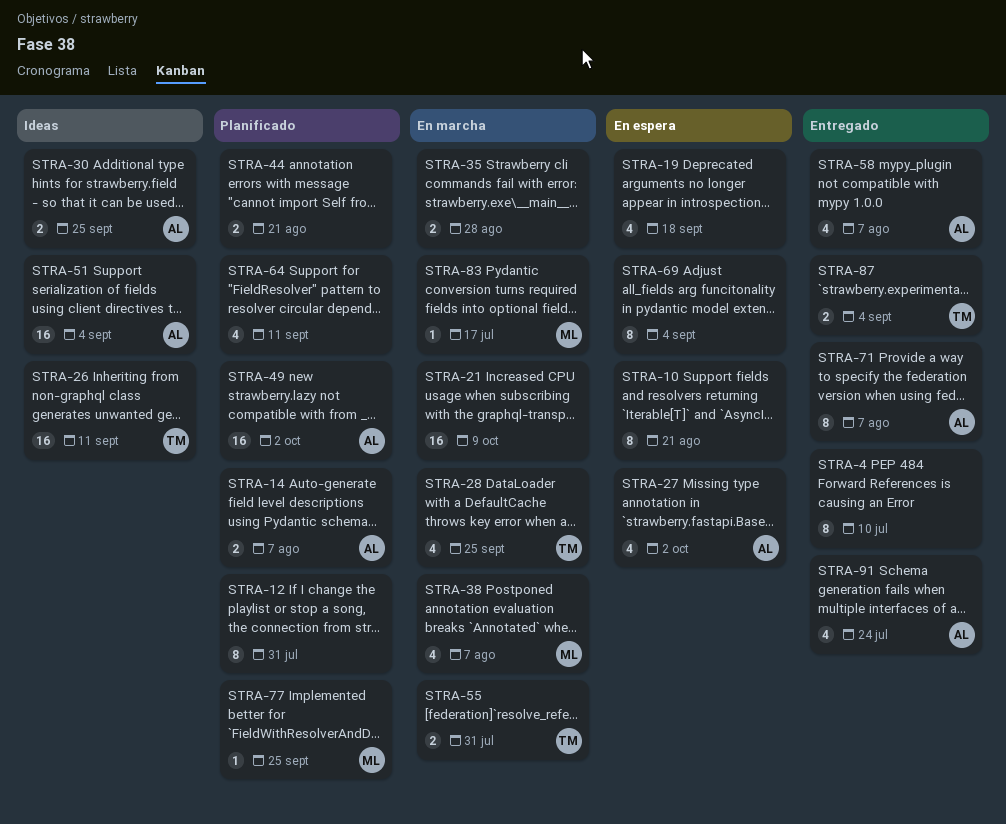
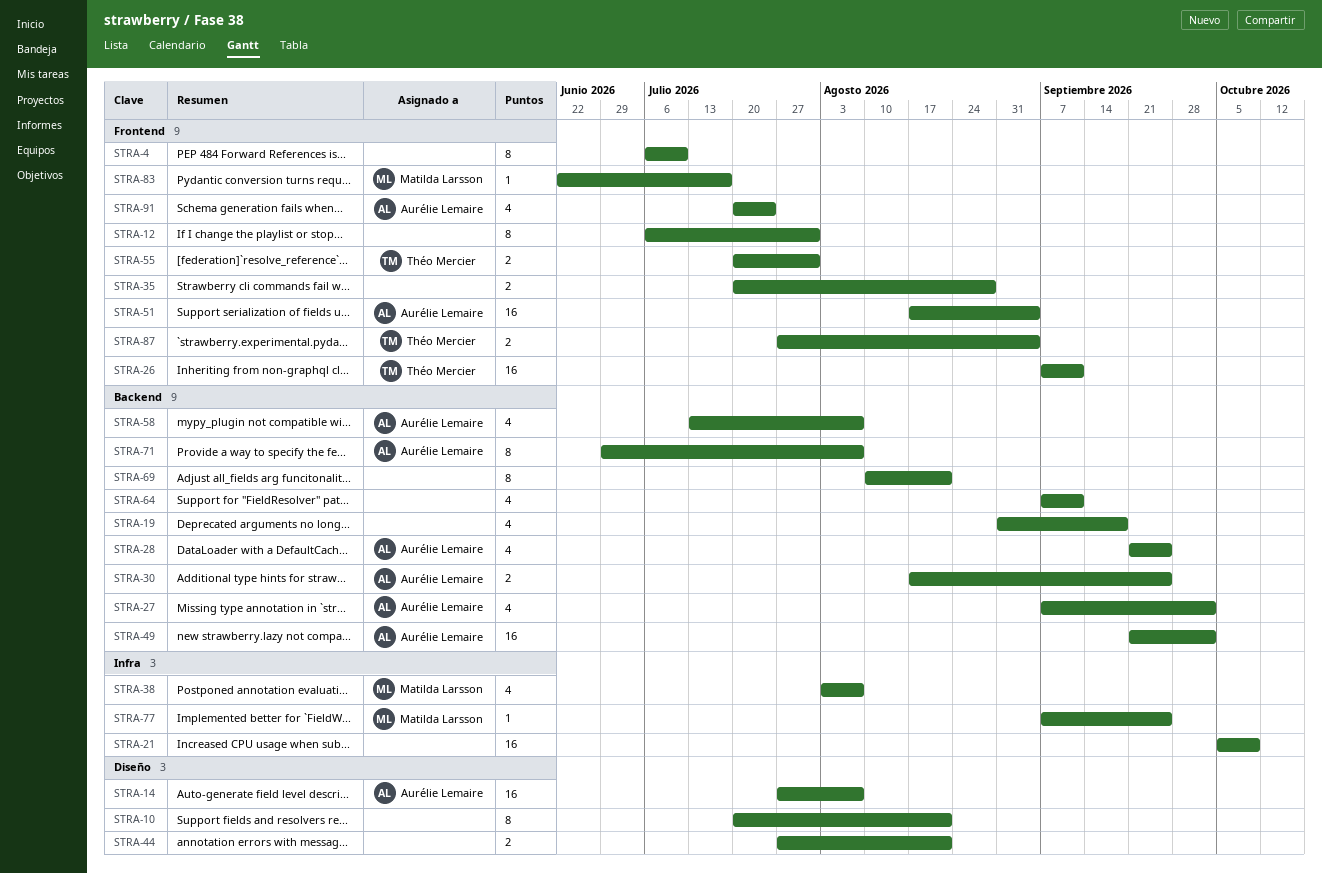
STRA-14, estimate: 2 -> 16
STRA-28, owner: Théo Mercier -> Aurélie Lemaire
STRA-69, due: Sep 4 -> Aug 21

